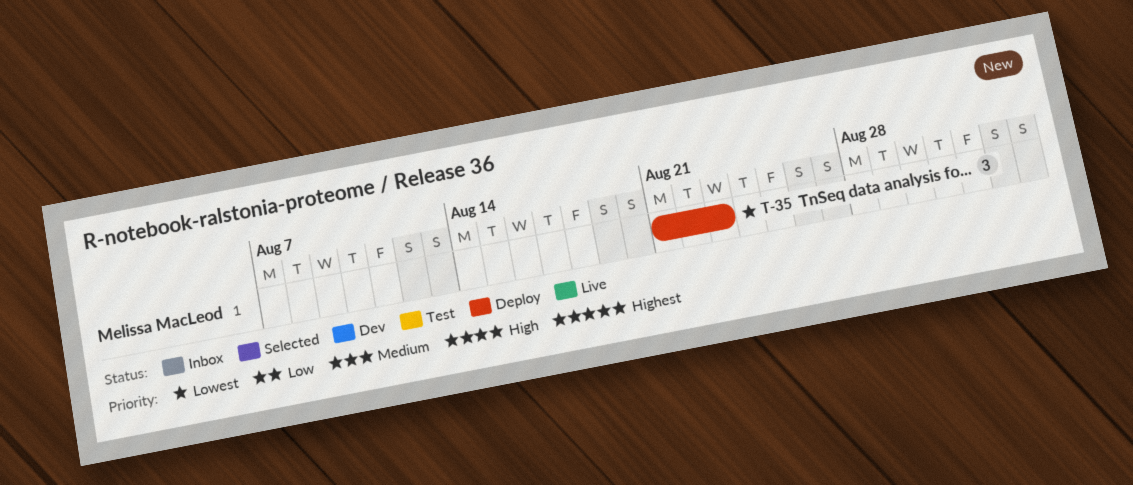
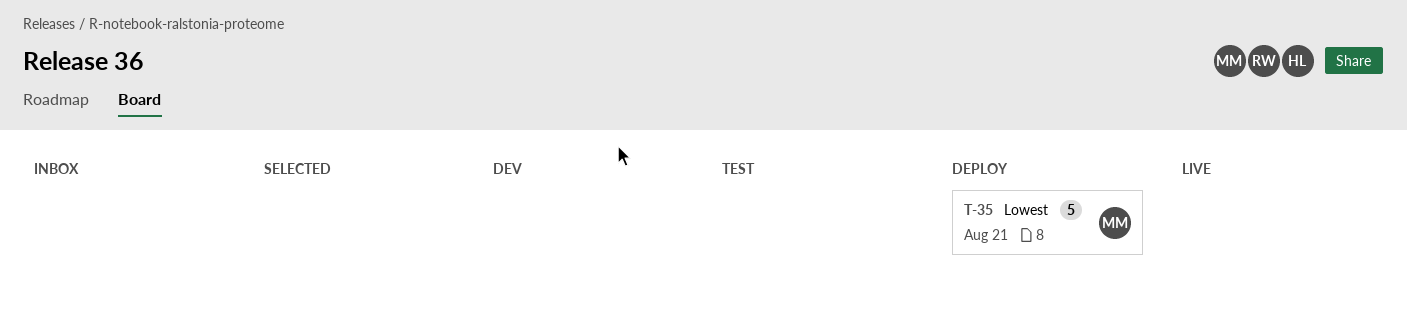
T-35, estimate: 3 -> 5
T-35, due: Aug 23 -> Aug 21

